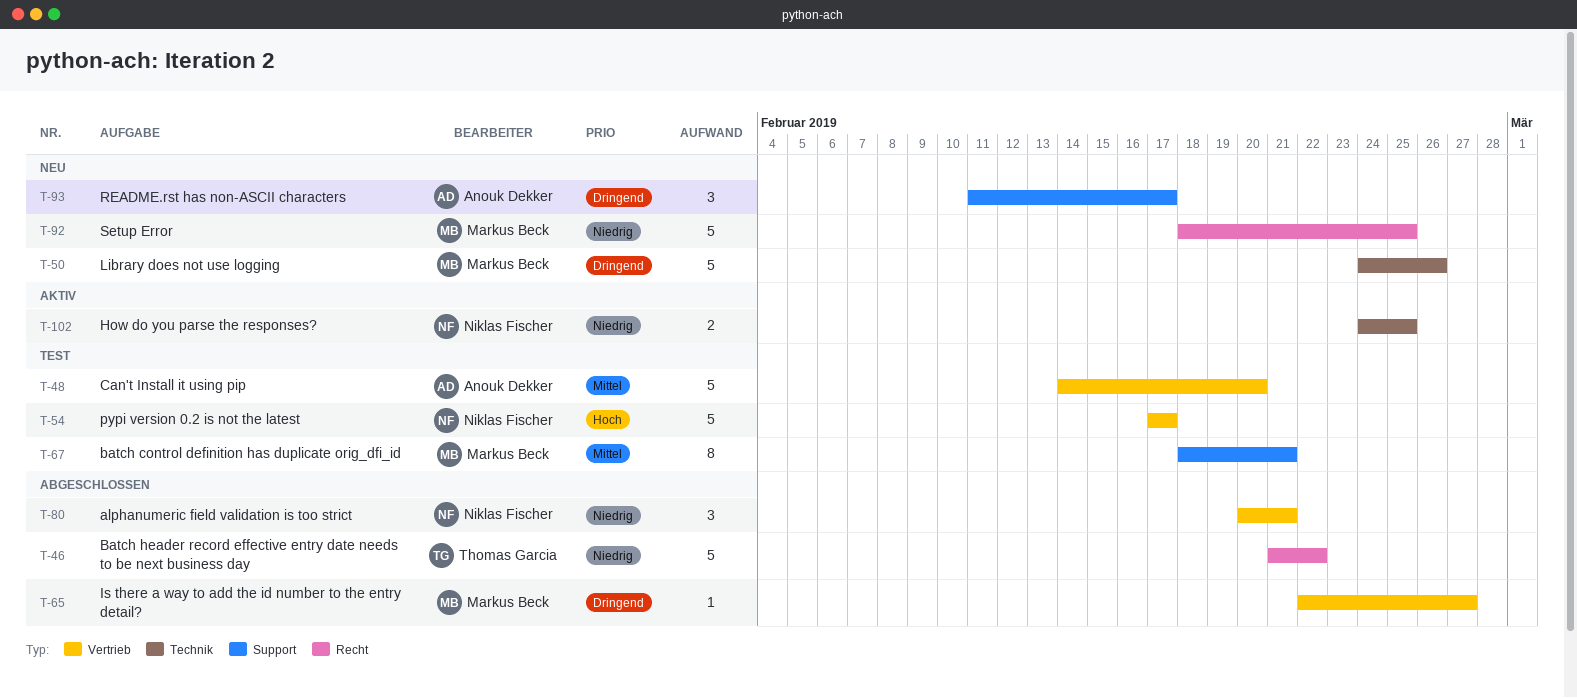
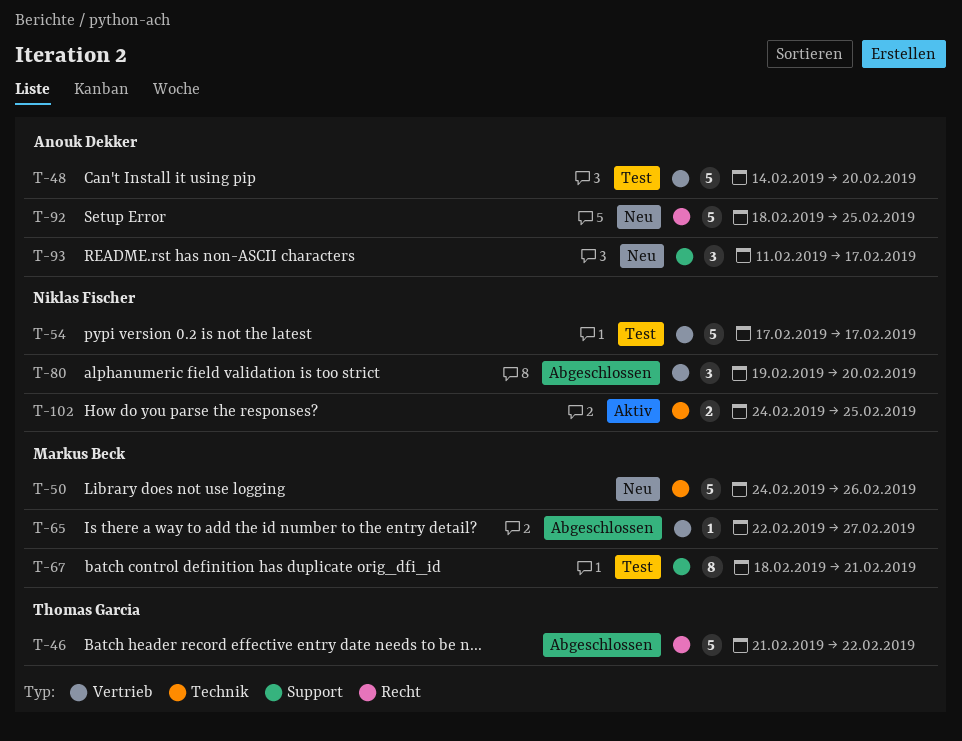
T-80, start: Feb 20 -> Feb 19
T-80, due: Feb 21 -> Feb 20
T-92, owner: Markus Beck -> Anouk Dekker

